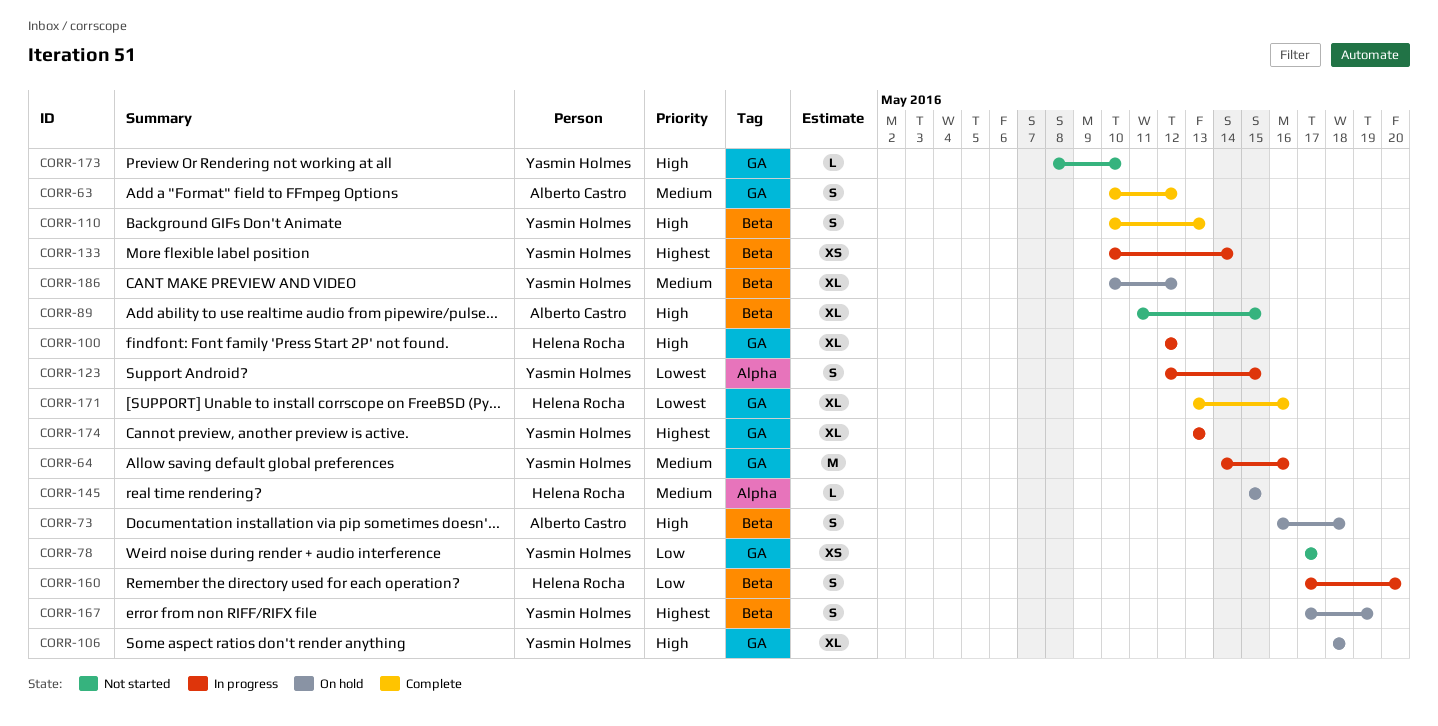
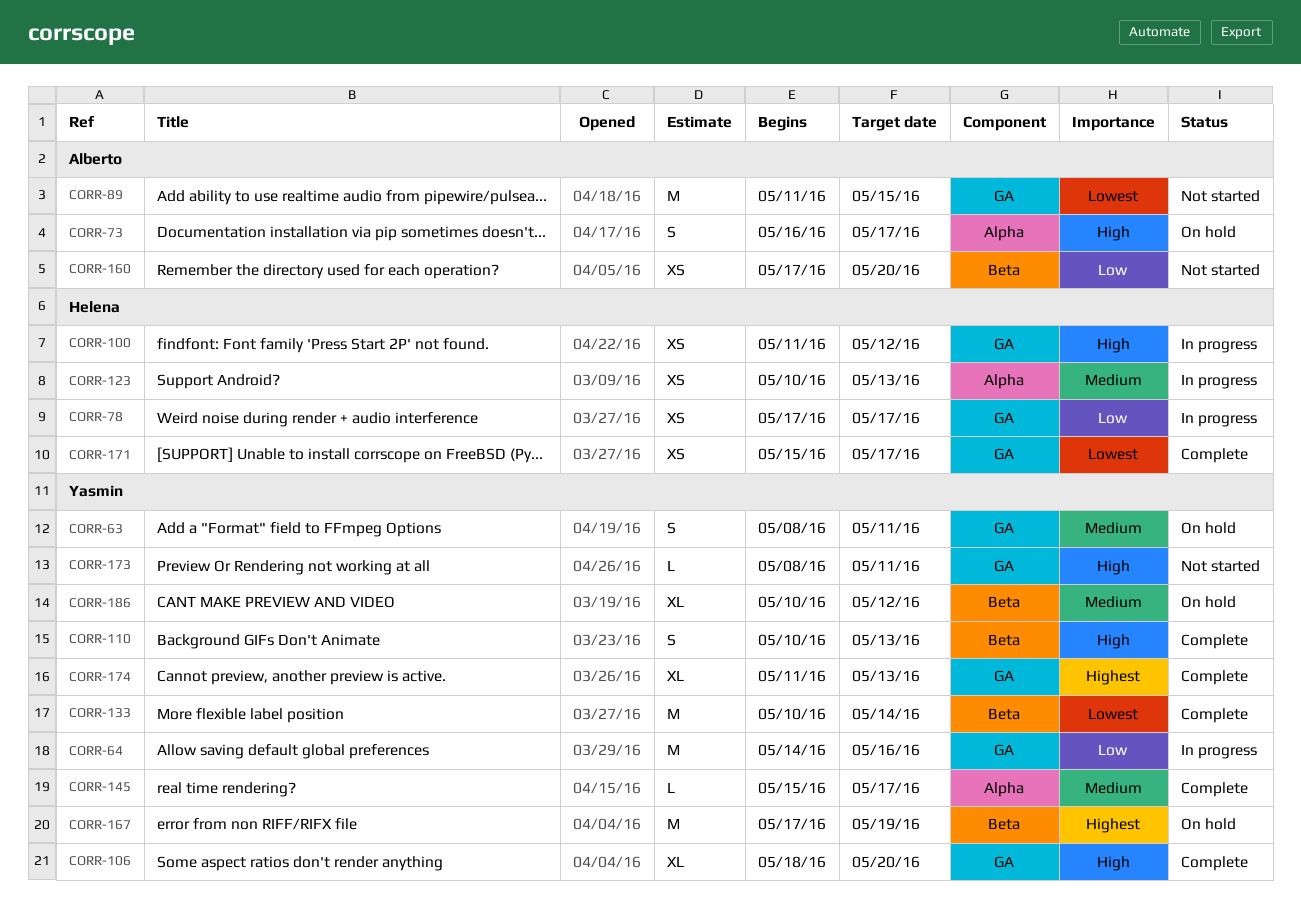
CORR-63, status: Complete -> On hold
CORR-63, owner: Alberto Castro -> Yasmin Holmes
CORR-63, start: May 10 -> May 8
CORR-63, due: May 12 -> May 11
CORR-64, priority: Medium -> Low
CORR-73, label: Beta -> Alpha
CORR-73, due: May 18 -> May 17
CORR-78, status: Not started -> In progress
CORR-78, owner: Yasmin Holmes -> Helena Rocha
CORR-89, priority: High -> Lowest
CORR-89, label: Beta -> GA
CORR-89, estimate: XL -> M
CORR-100, estimate: XL -> XS
CORR-100, start: May 12 -> May 11
CORR-106, status: On hold -> Complete
CORR-106, due: May 18 -> May 20
CORR-123, owner: Yasmin Holmes -> Helena Rocha
CORR-123, priority: Lowest -> Medium
CORR-123, estimate: S -> XS
CORR-123, start: May 12 -> May 10
CORR-123, due: May 15 -> May 13
CORR-133, status: In progress -> Complete
CORR-133, priority: Highest -> Lowest
CORR-133, estimate: XS -> M
CORR-145, status: On hold -> Complete
CORR-145, owner: Helena Rocha -> Yasmin Holmes
CORR-145, due: May 15 -> May 17
CORR-160, status: In progress -> Not started
CORR-160, owner: Helena Rocha -> Alberto Castro
CORR-160, estimate: S -> XS
CORR-167, estimate: S -> M
CORR-171, estimate: XL -> XS
CORR-171, start: May 13 -> May 15
CORR-171, due: May 16 -> May 17
CORR-173, due: May 10 -> May 11
CORR-174, status: In progress -> Complete
CORR-174, start: May 13 -> May 11

